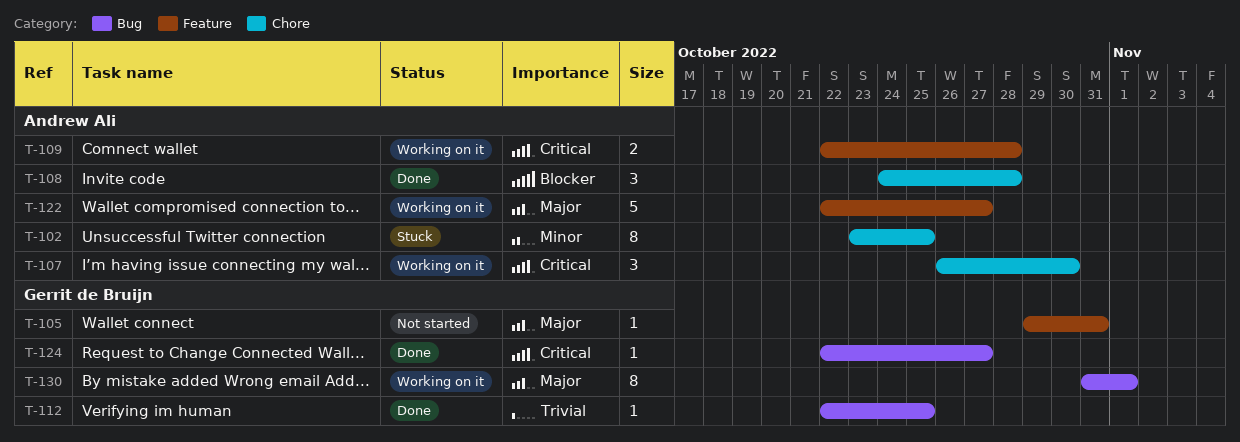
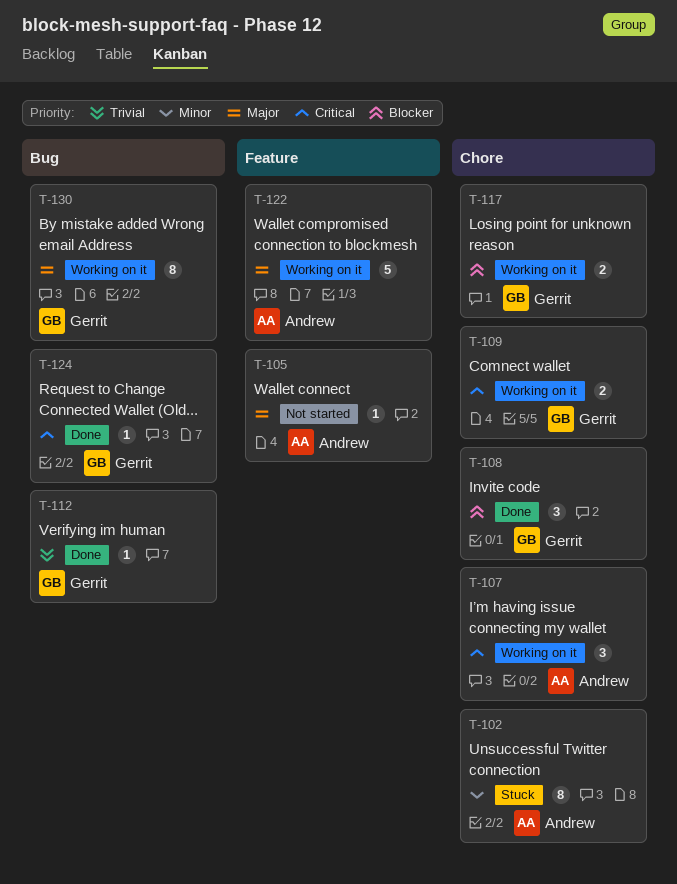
T-105, owner: Gerrit de Bruijn -> Andrew Ali
T-108, owner: Andrew Ali -> Gerrit de Bruijn
T-109, owner: Andrew Ali -> Gerrit de Bruijn
T-109, label: Feature -> Chore
T-117: none -> present

